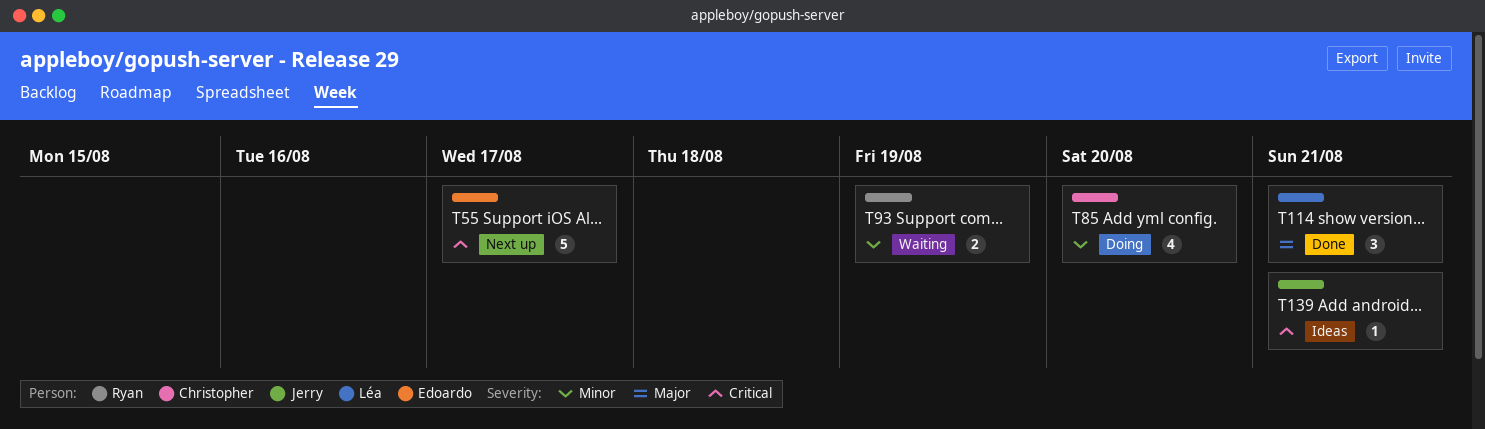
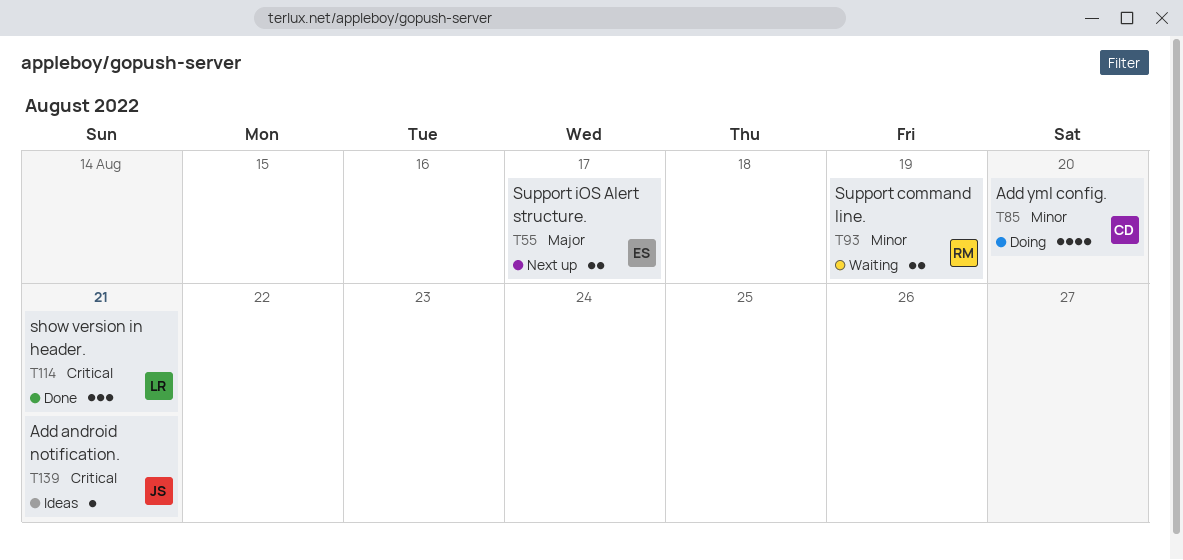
T55, priority: Critical -> Major
T55, estimate: 5 -> 2
T114, priority: Major -> Critical

